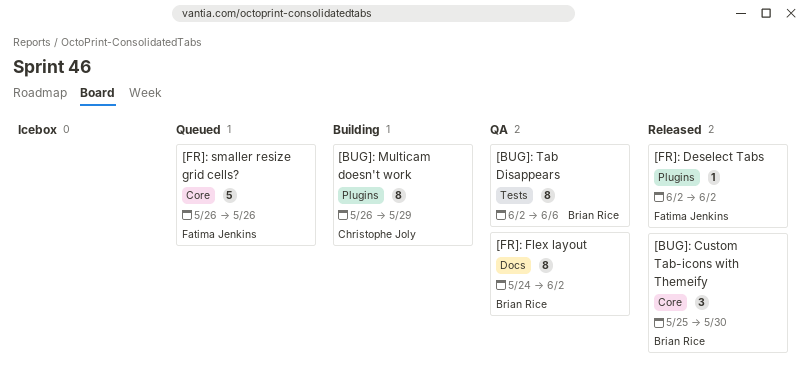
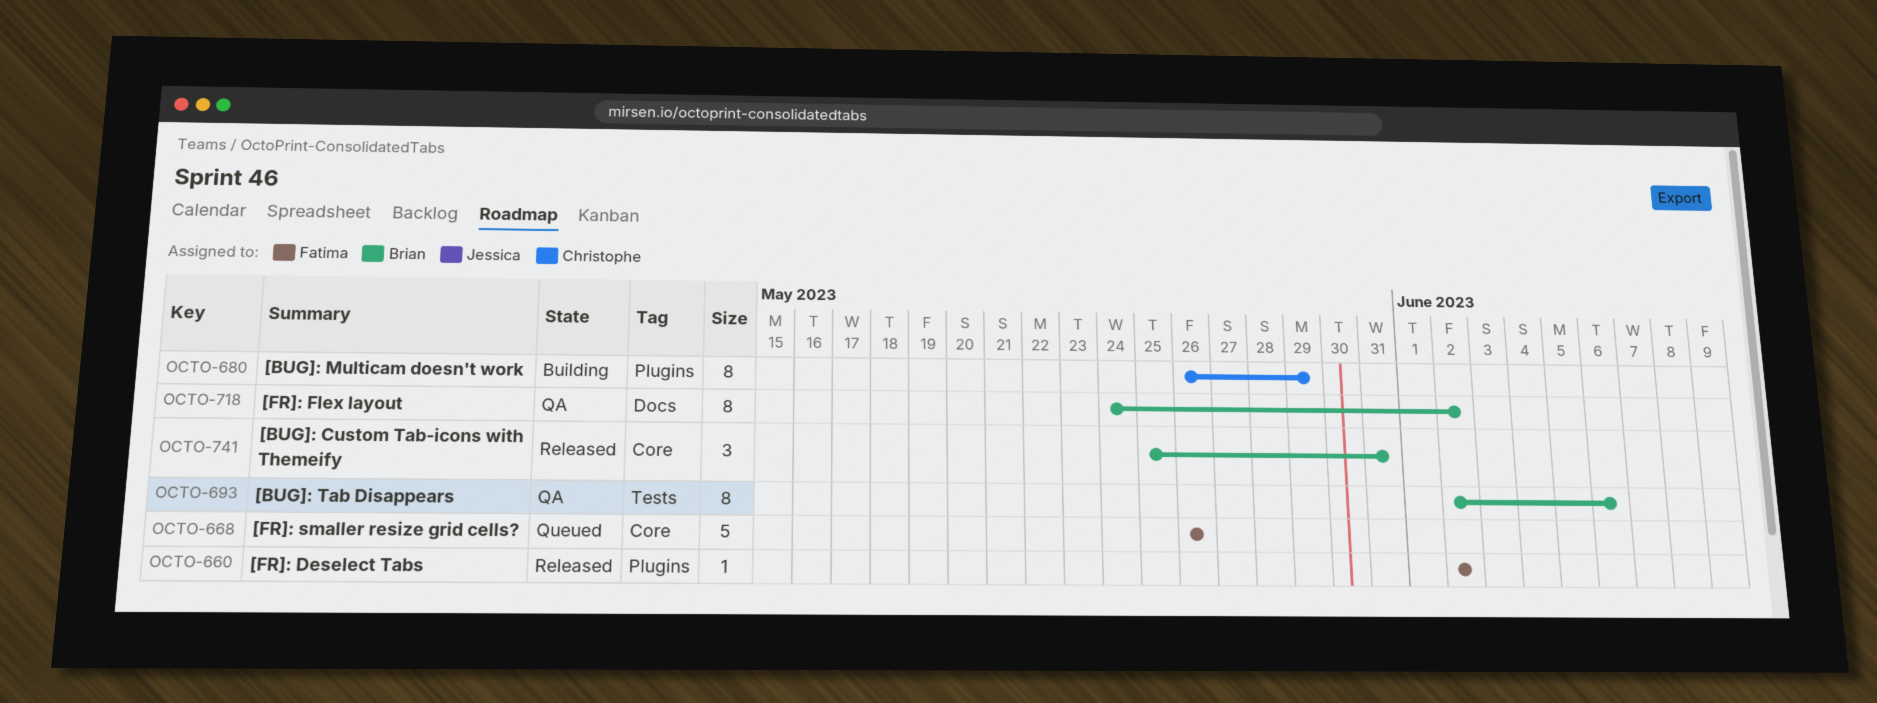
[BUG]: Custom Tab-icons with Themeify, due: May 30 -> May 31

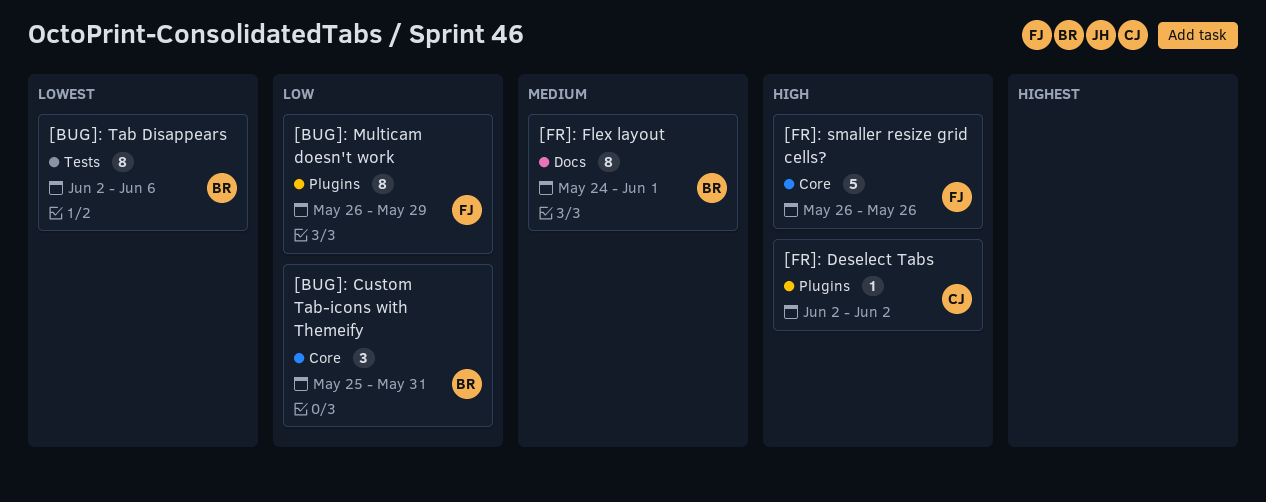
[BUG]: Multicam doesn't work, owner: Christophe -> Fatima
[FR]: Deselect Tabs, owner: Fatima -> Christophe
[FR]: Flex layout, due: Jun 2 -> Jun 1

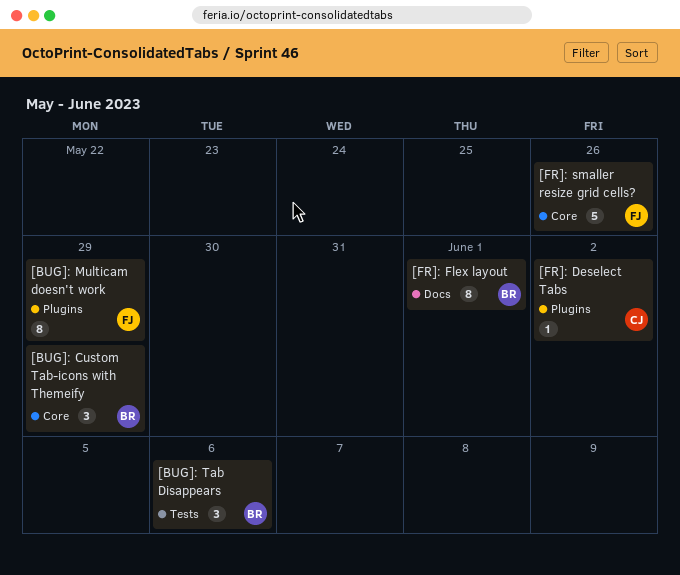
[BUG]: Custom Tab-icons with Themeify, due: May 31 -> May 29
[BUG]: Tab Disappears, estimate: 8 -> 3

